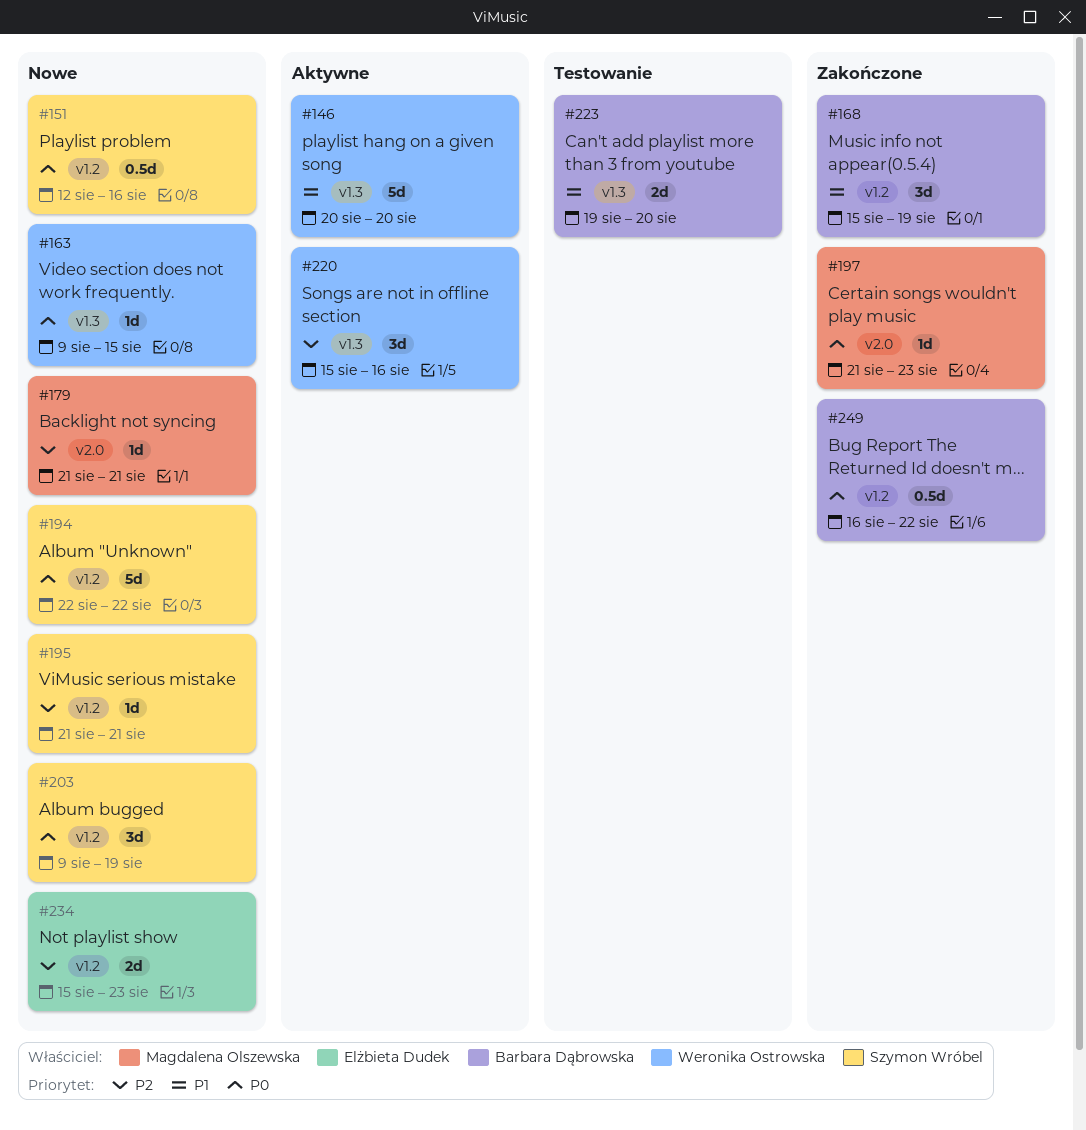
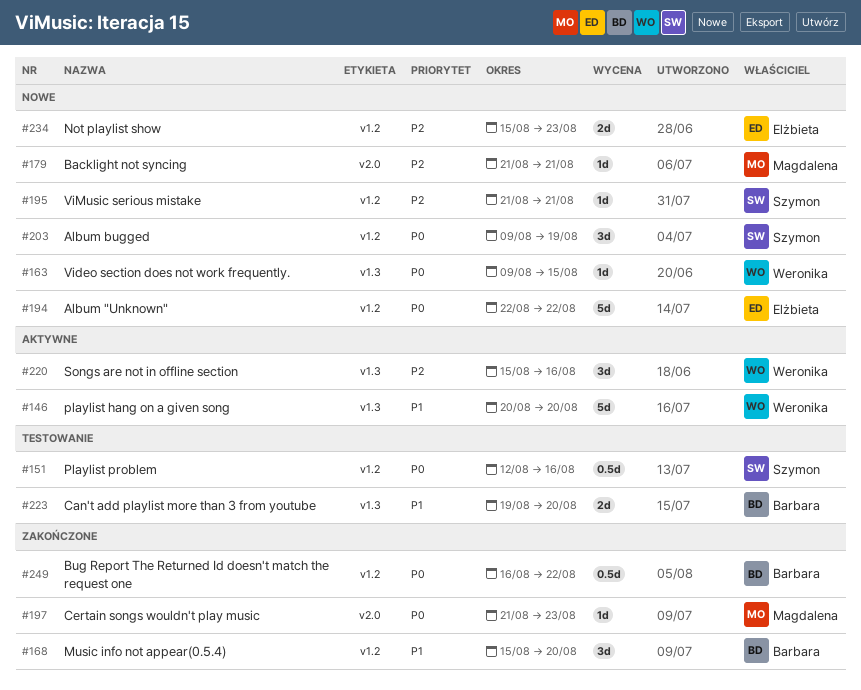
#151, status: Nowe -> Testowanie
#168, due: Aug 19 -> Aug 20
#194, owner: Szymon Wróbel -> Elżbieta Dudek

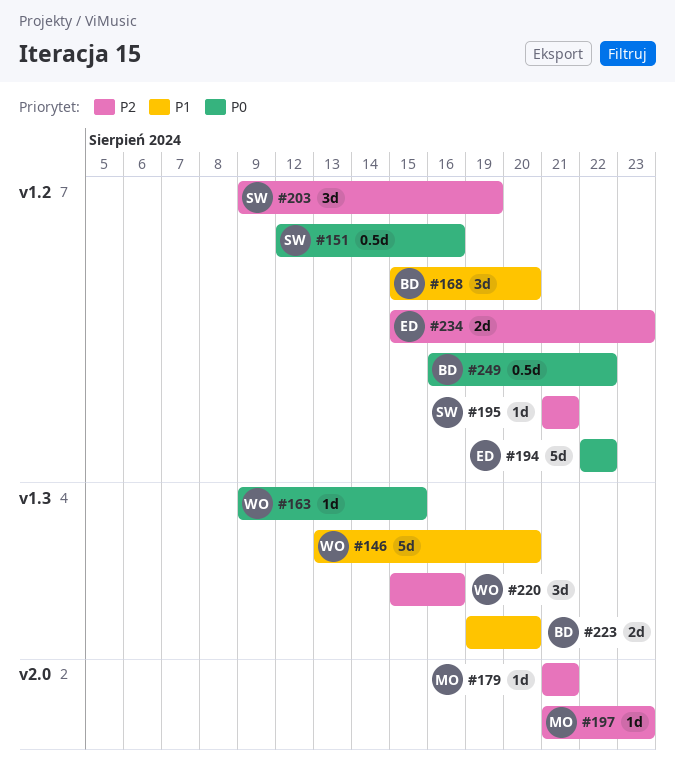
#146, start: Aug 20 -> Aug 13
#197, priority: P0 -> P2
#203, priority: P0 -> P2

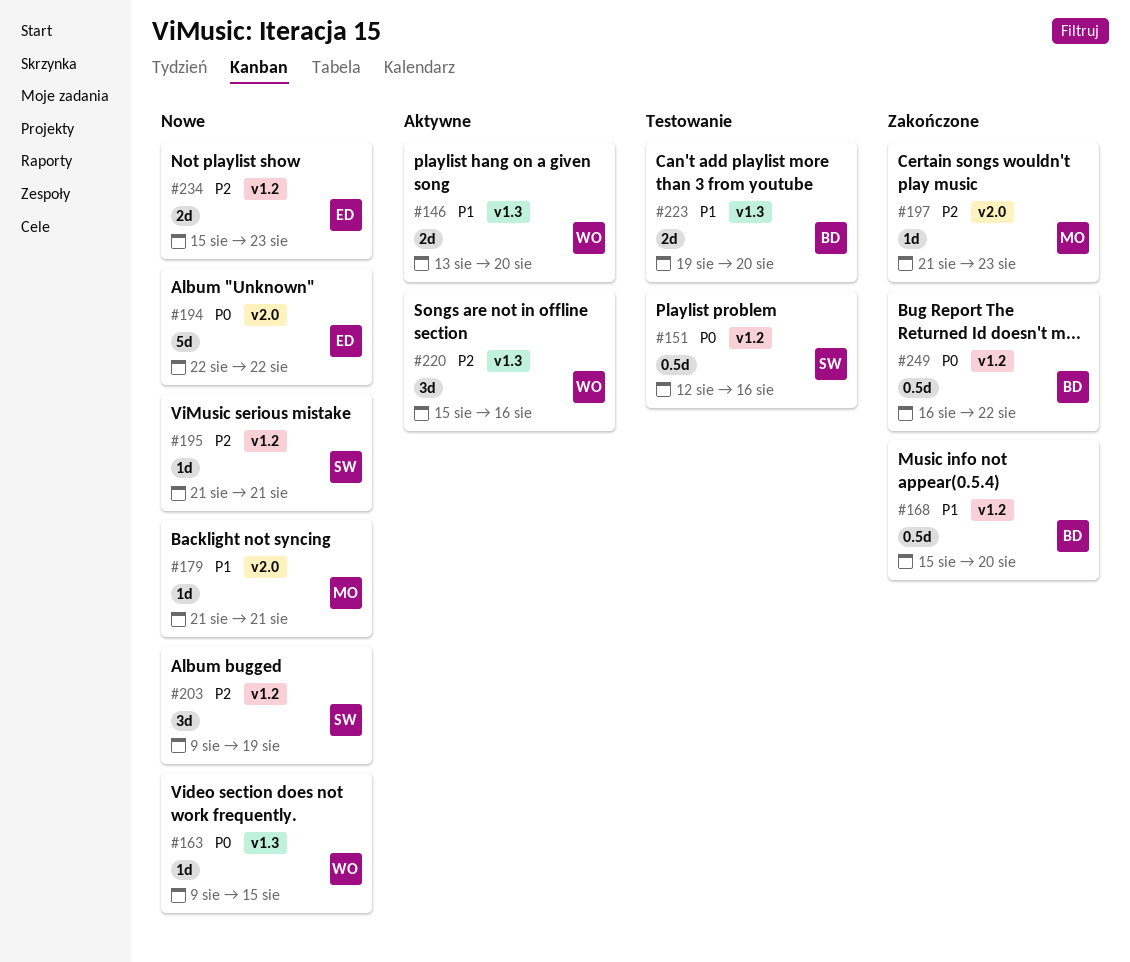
#146, estimate: 5d -> 2d
#168, estimate: 3d -> 0.5d
#179, priority: P2 -> P1
#194, label: v1.2 -> v2.0

